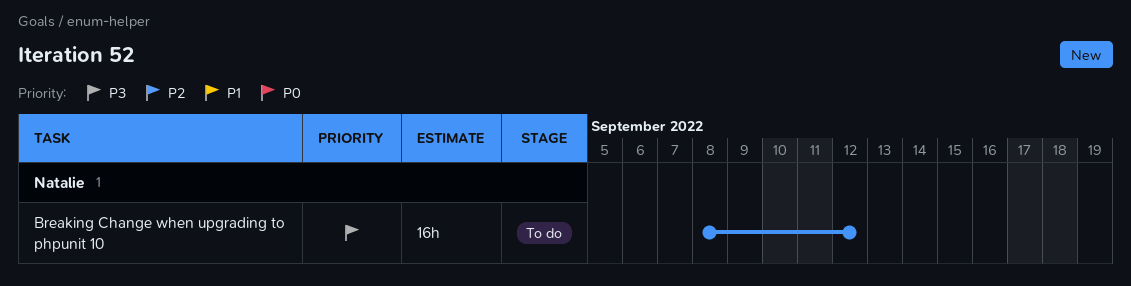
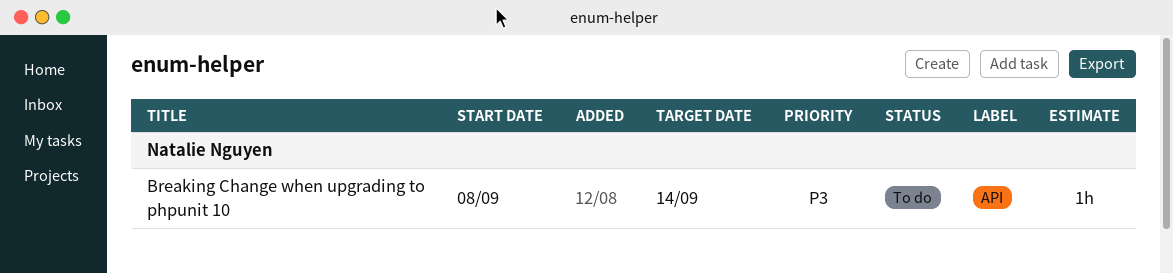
Breaking Change when upgrading to phpunit 10, estimate: 16h -> 1h
Breaking Change when upgrading to phpunit 10, due: Sep 12 -> Sep 14

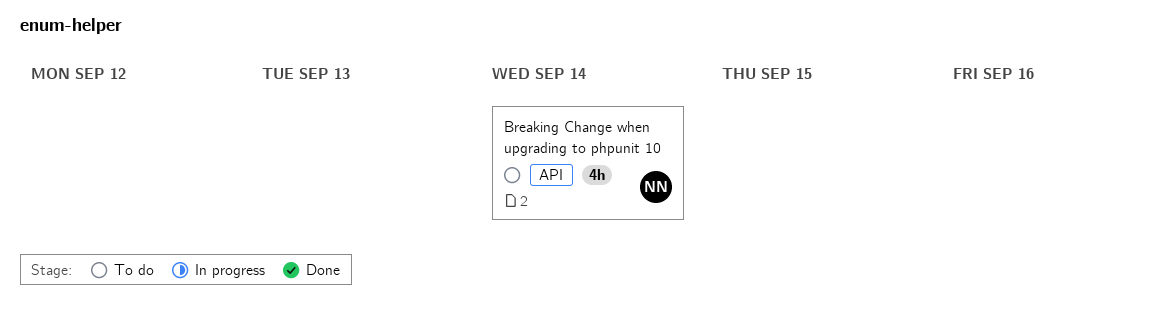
Breaking Change when upgrading to phpunit 10, estimate: 1h -> 4h

